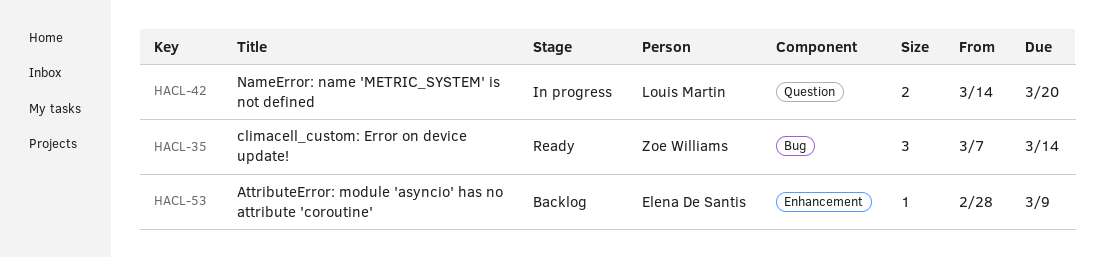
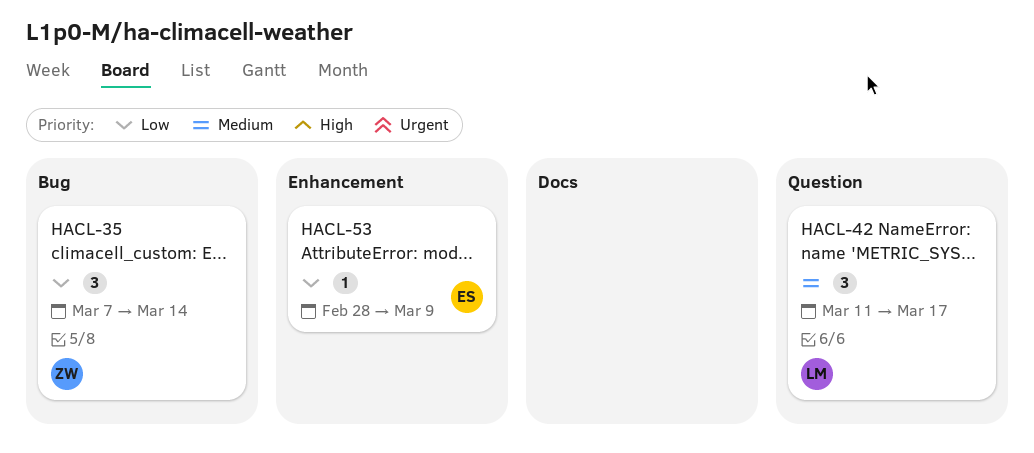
HACL-42, estimate: 2 -> 3
HACL-42, start: Mar 14 -> Mar 11
HACL-42, due: Mar 20 -> Mar 17

